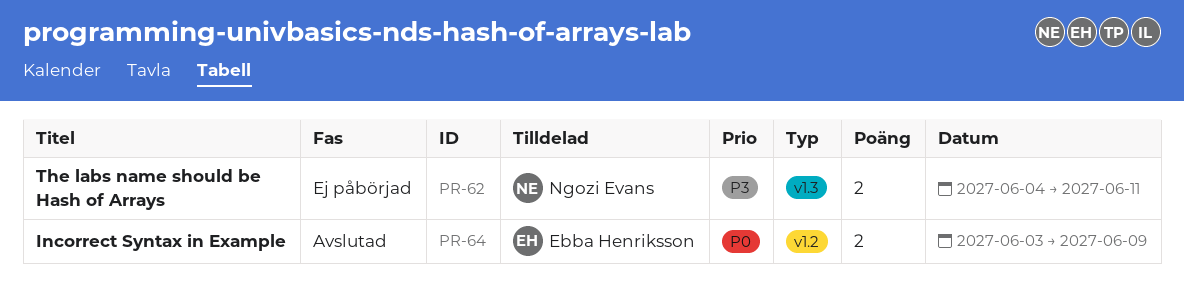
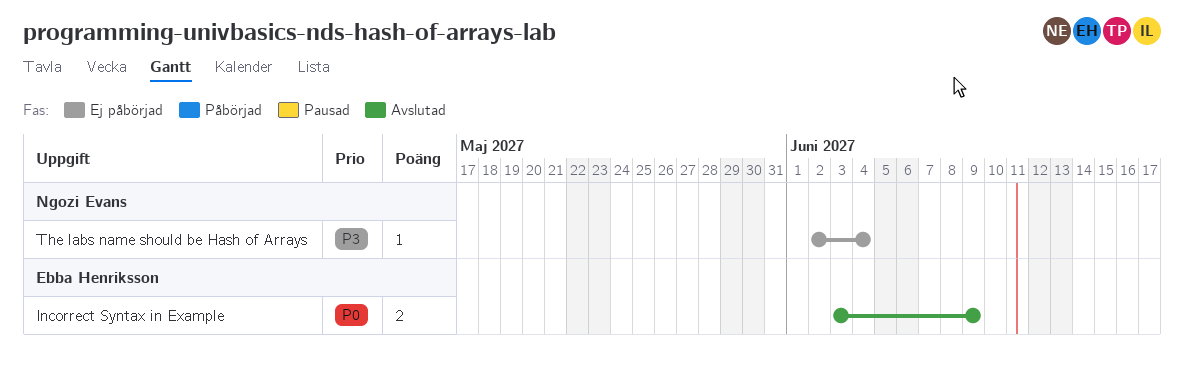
The labs name should be Hash of Arrays, estimate: 2 -> 1
The labs name should be Hash of Arrays, start: Jun 4 -> Jun 2
The labs name should be Hash of Arrays, due: Jun 11 -> Jun 4

